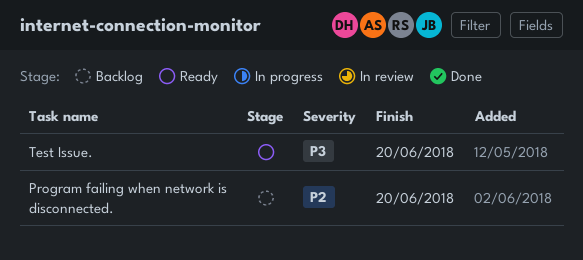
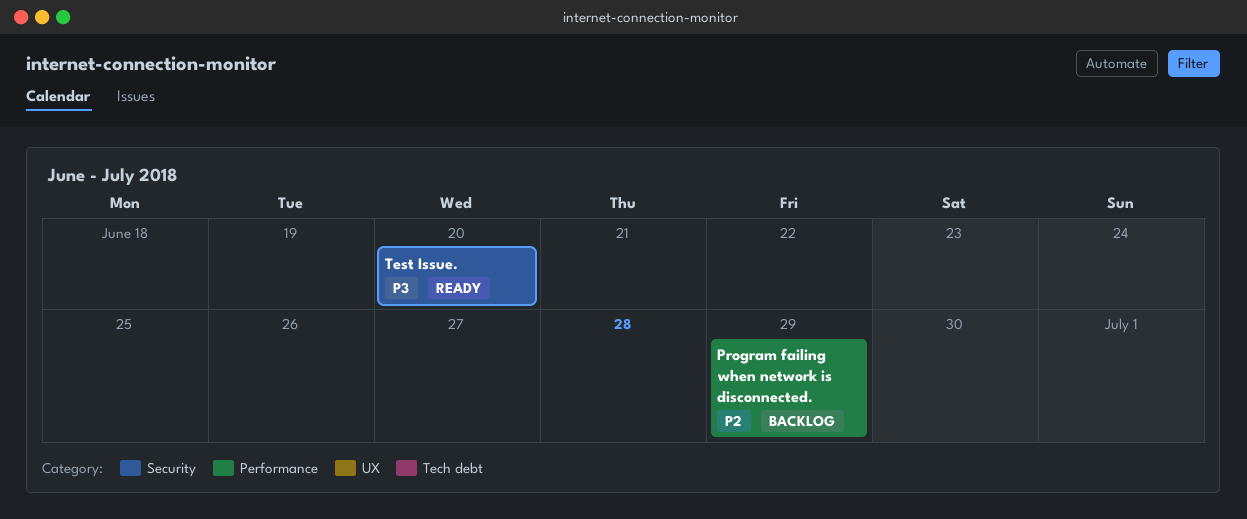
Program failing when network is disconnected., due: Jun 20 -> Jun 29

